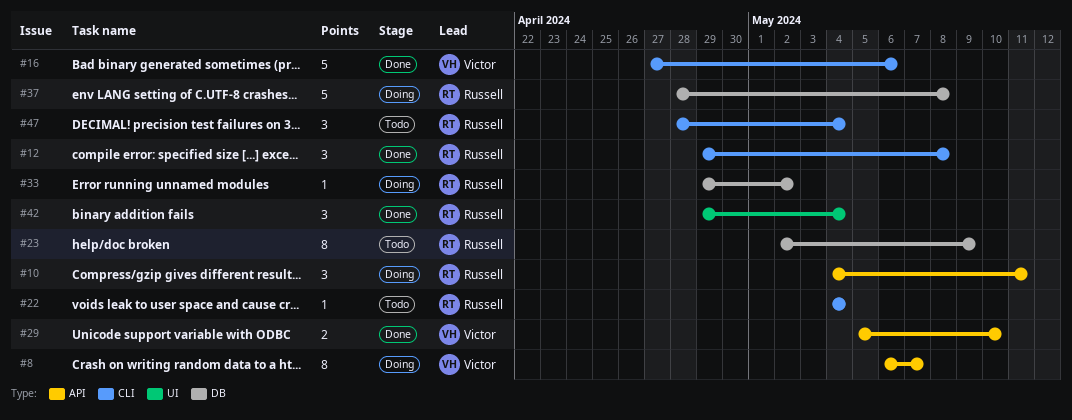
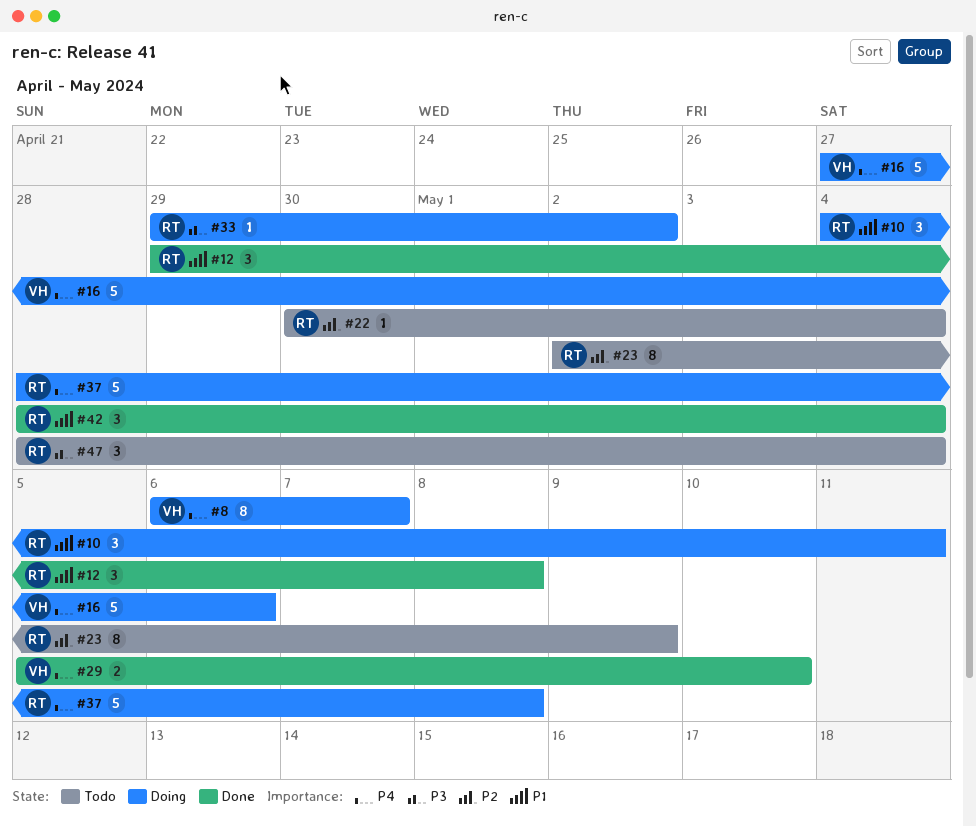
#16, status: Done -> Doing
#22, start: May 4 -> Apr 30
#42, start: Apr 29 -> Apr 28

